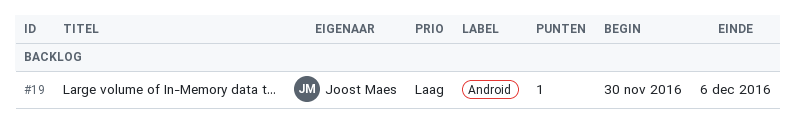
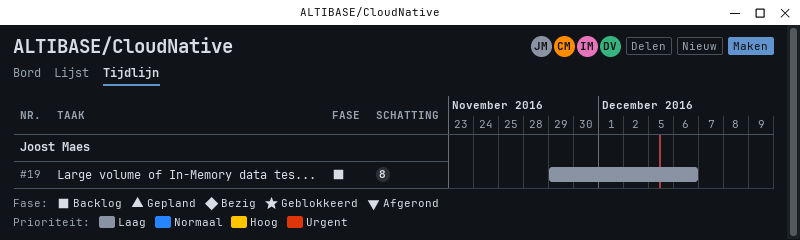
#19, estimate: 1 -> 8
#19, start: Nov 30 -> Nov 29

